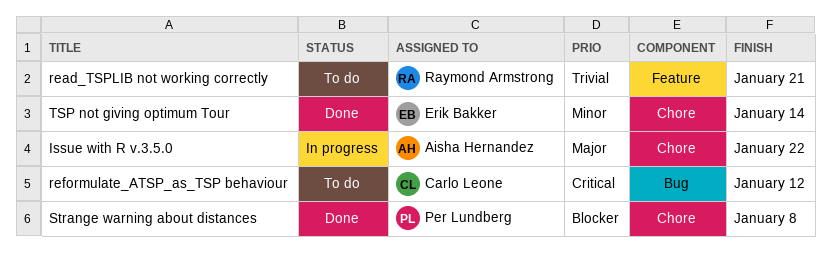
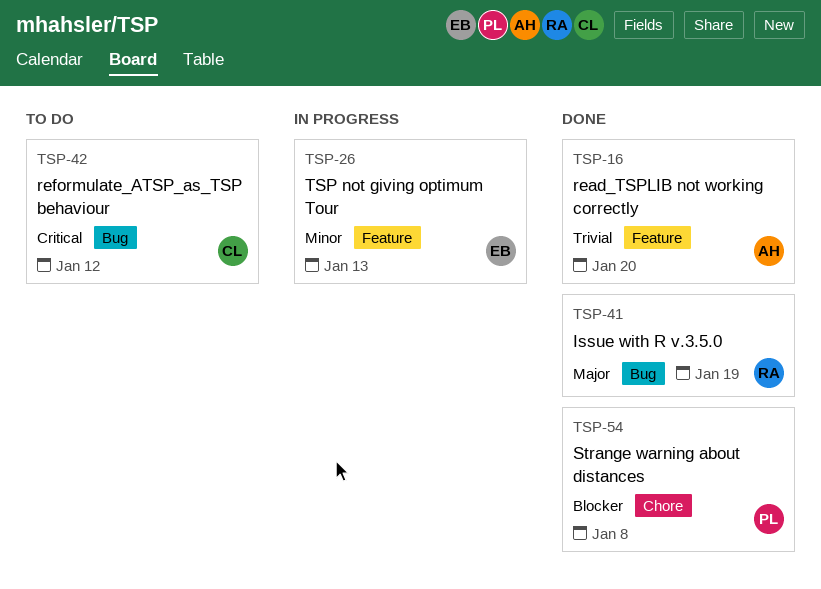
Issue with R v.3.5.0, status: In progress -> Done
Issue with R v.3.5.0, owner: Aisha Hernandez -> Raymond Armstrong
Issue with R v.3.5.0, label: Chore -> Bug
Issue with R v.3.5.0, due: Jan 22 -> Jan 19
read_TSPLIB not working correctly, status: To do -> Done
read_TSPLIB not working correctly, owner: Raymond Armstrong -> Aisha Hernandez
read_TSPLIB not working correctly, due: Jan 21 -> Jan 20
TSP not giving optimum Tour, status: Done -> In progress
TSP not giving optimum Tour, label: Chore -> Feature
TSP not giving optimum Tour, due: Jan 14 -> Jan 13

